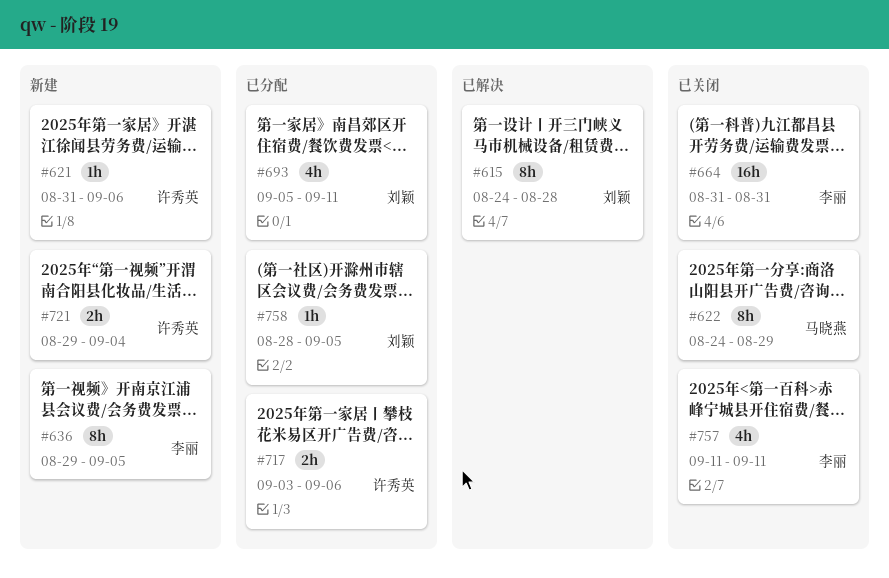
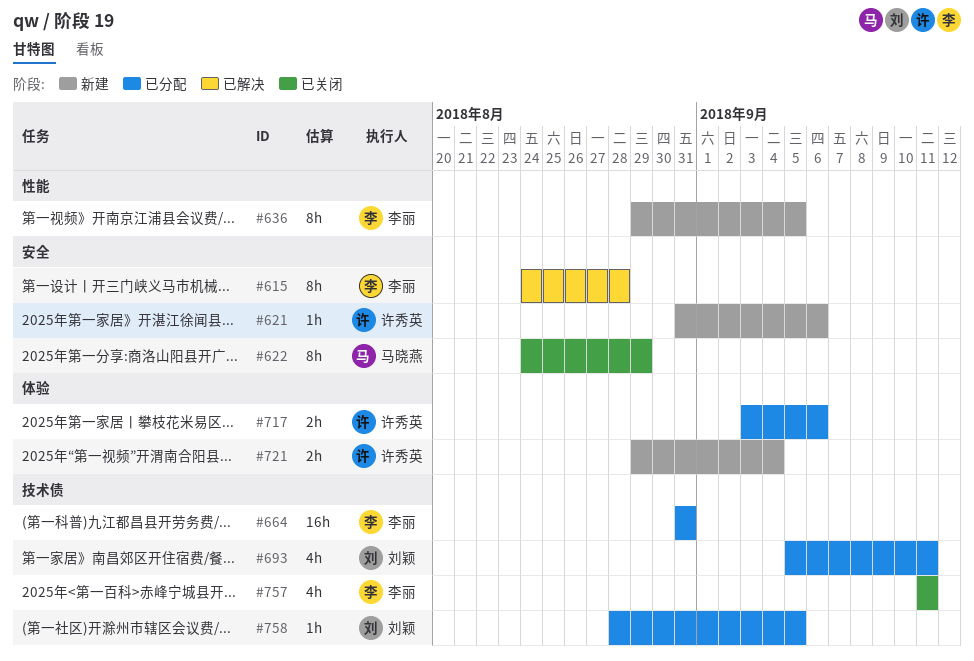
#615, owner: 刘颖 -> 李丽
#664, status: 已关闭 -> 已分配

